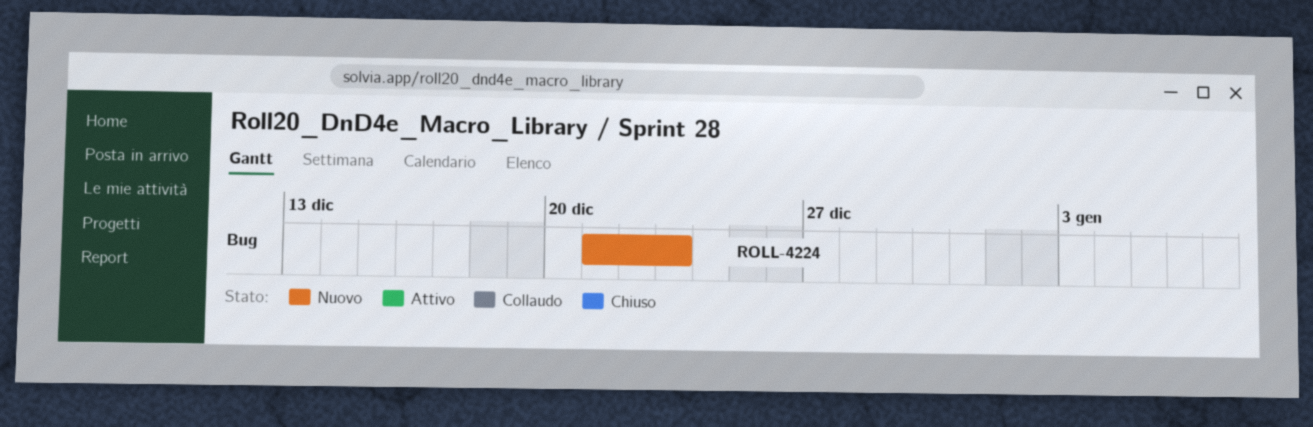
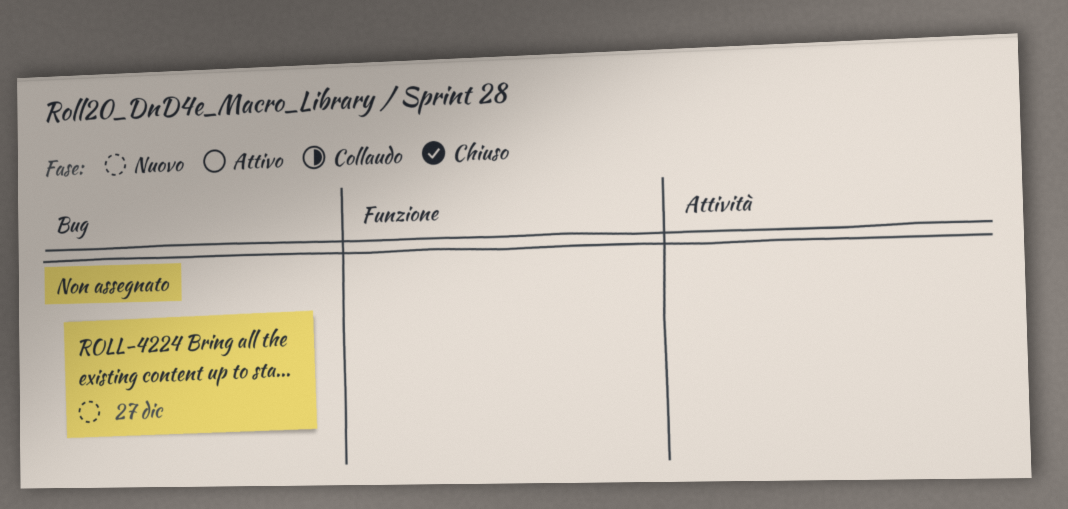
ROLL-4224, due: Dec 23 -> Dec 27

